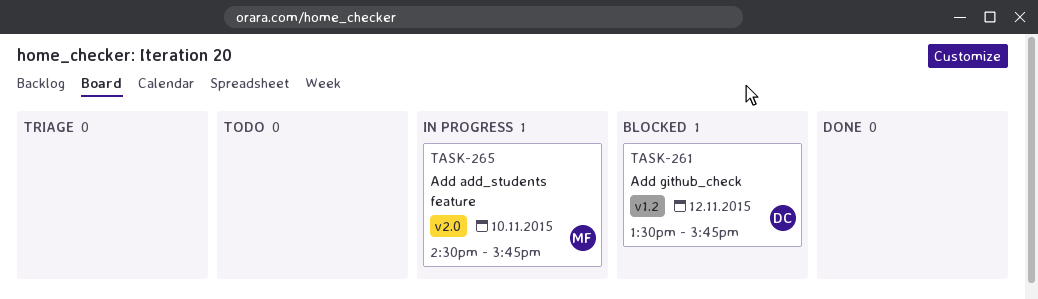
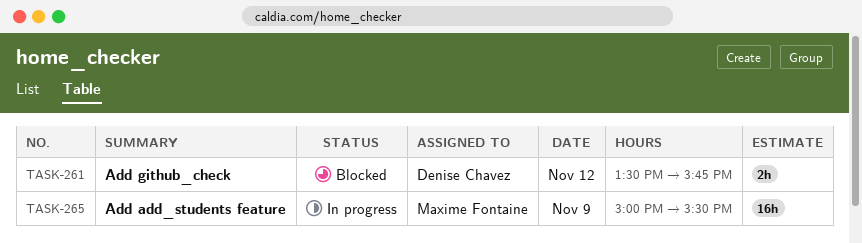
TASK-265, day: Nov 10 -> Nov 9
TASK-265, begins: 14:30 -> 15:00
TASK-265, ends: 15:45 -> 15:30

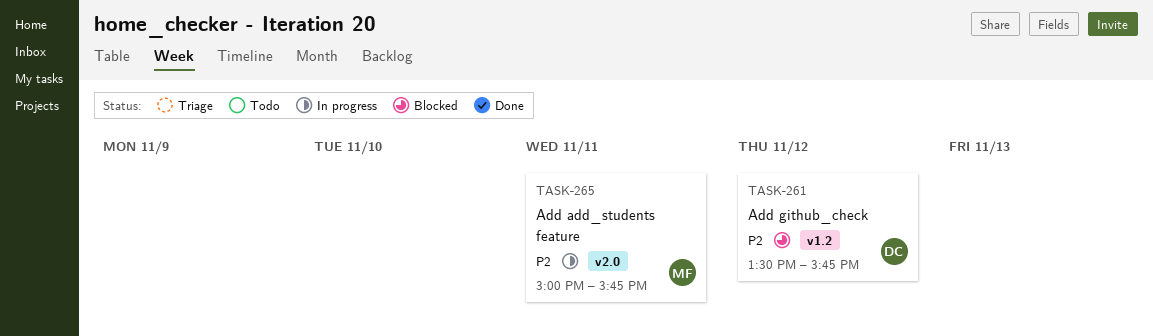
TASK-265, day: Nov 9 -> Nov 11
TASK-265, ends: 15:30 -> 15:45

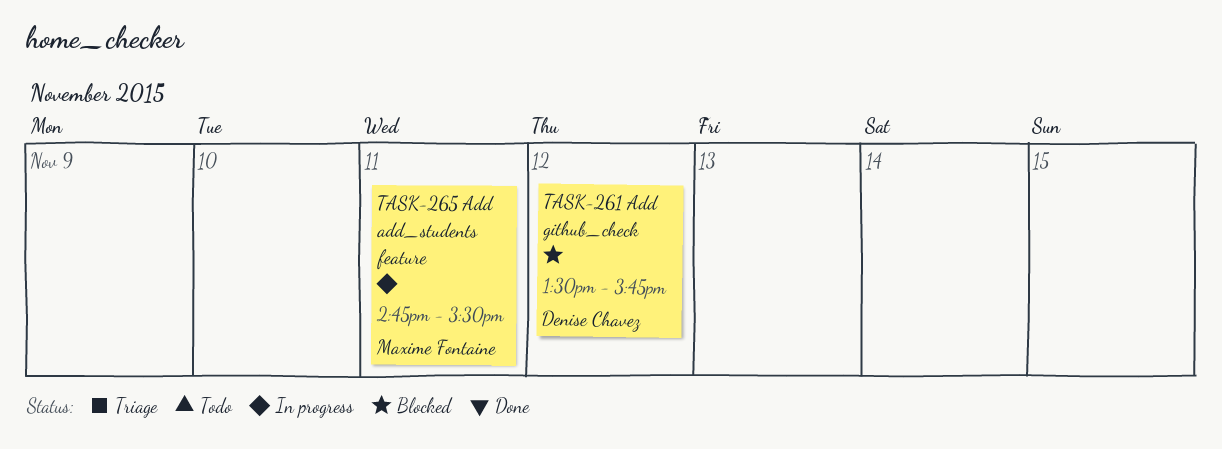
TASK-265, begins: 15:00 -> 14:45
TASK-265, ends: 15:45 -> 15:30

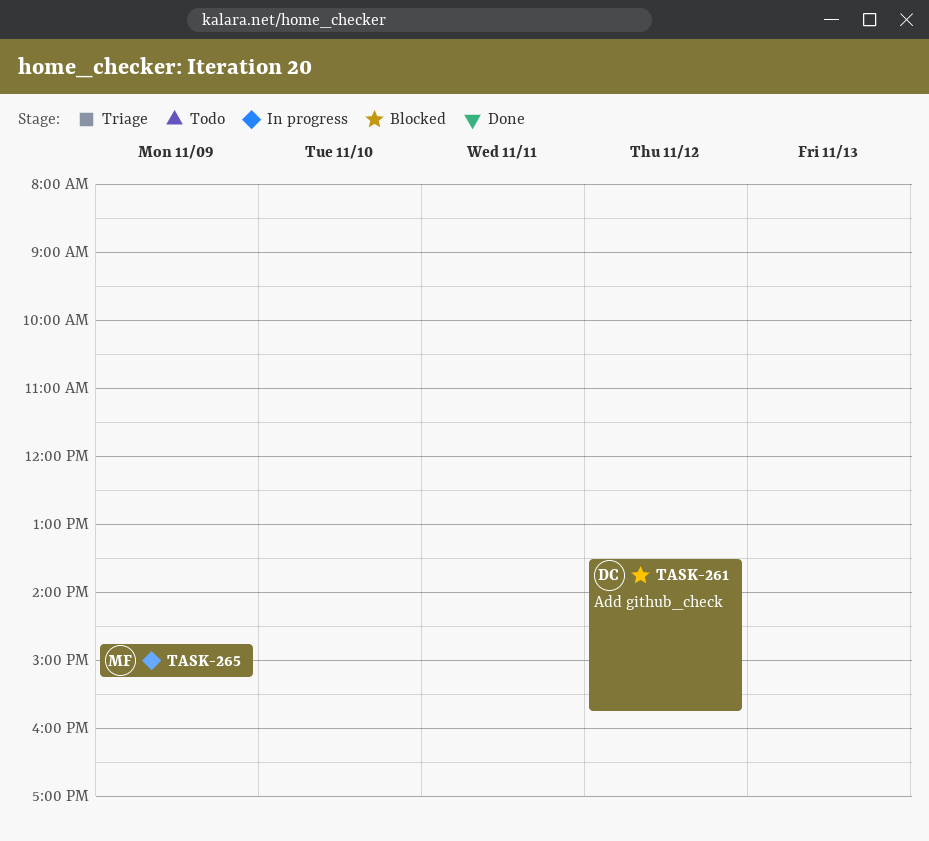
TASK-265, day: Nov 11 -> Nov 9
TASK-265, ends: 15:30 -> 15:15

